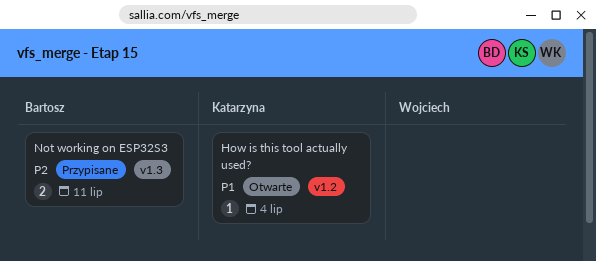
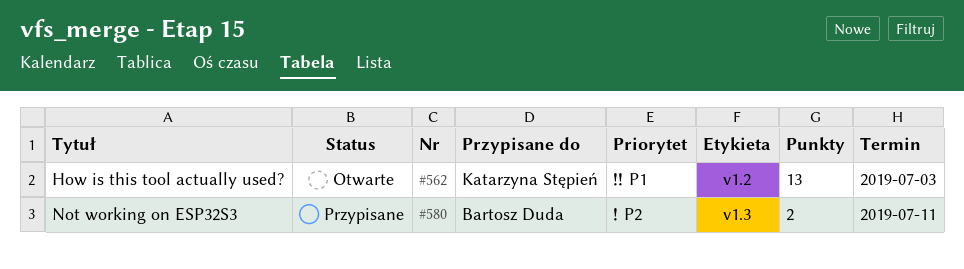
How is this tool actually used?, estimate: 1 -> 13
How is this tool actually used?, due: Jul 4 -> Jul 3

